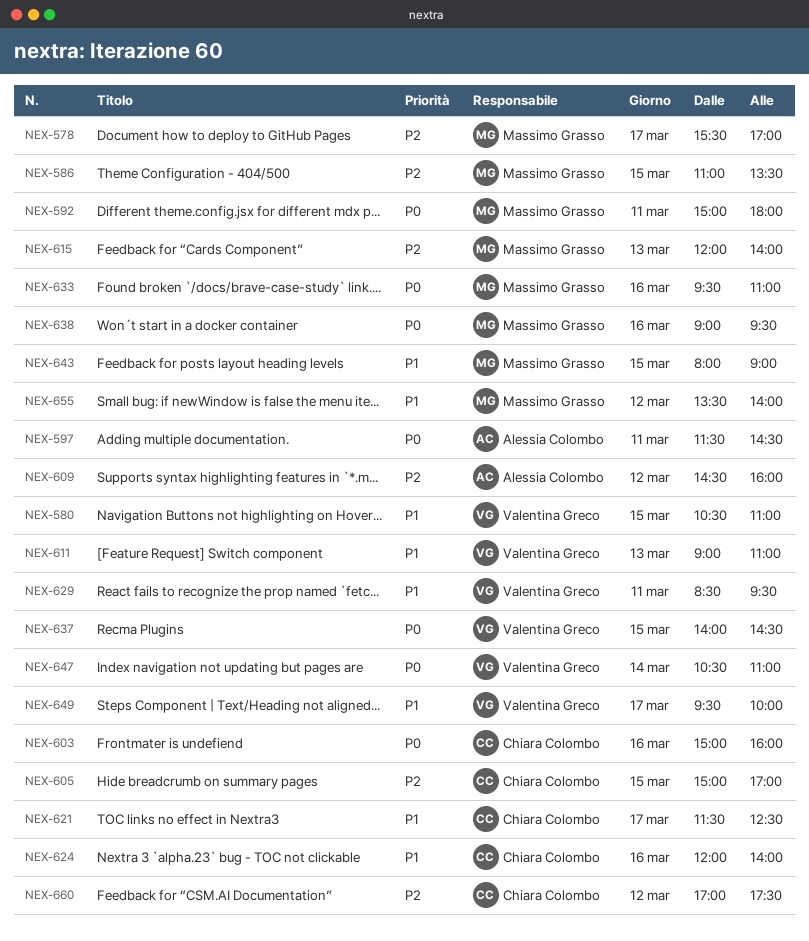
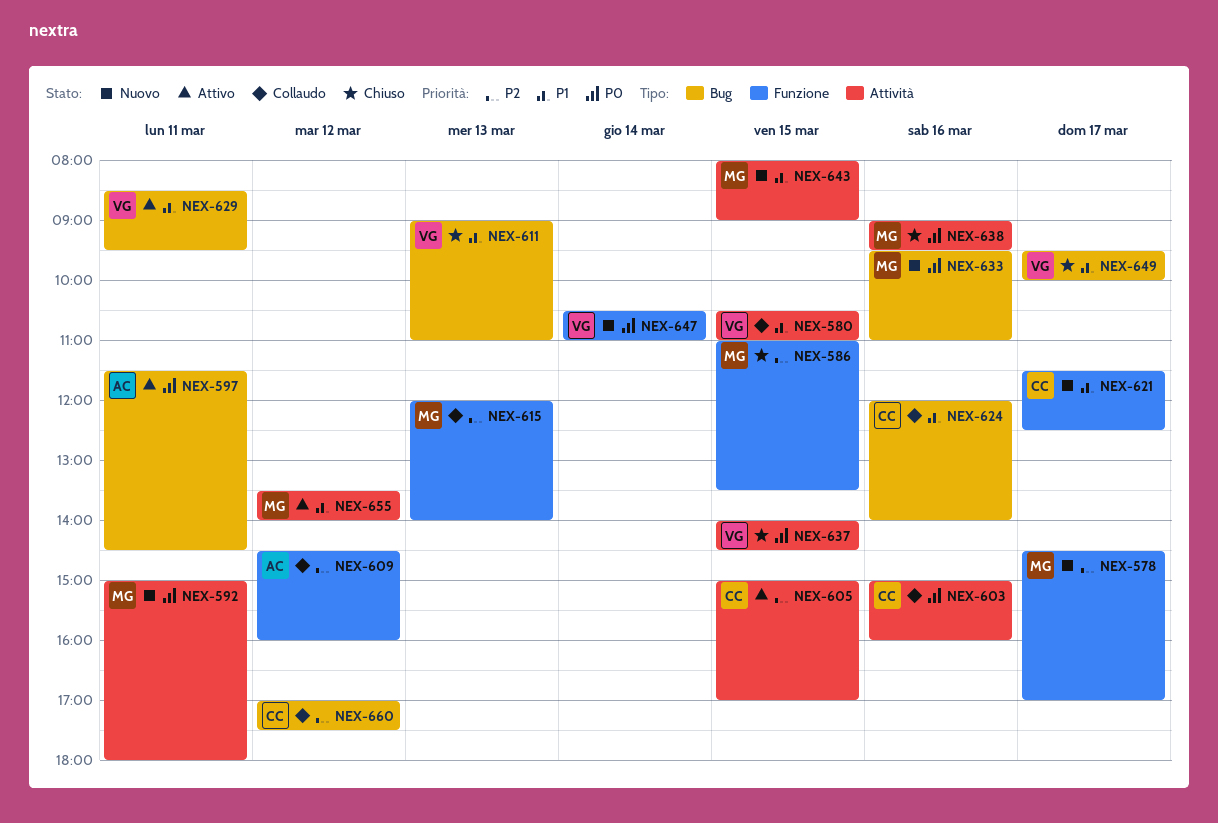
NEX-578, begins: 15:30 -> 14:30

